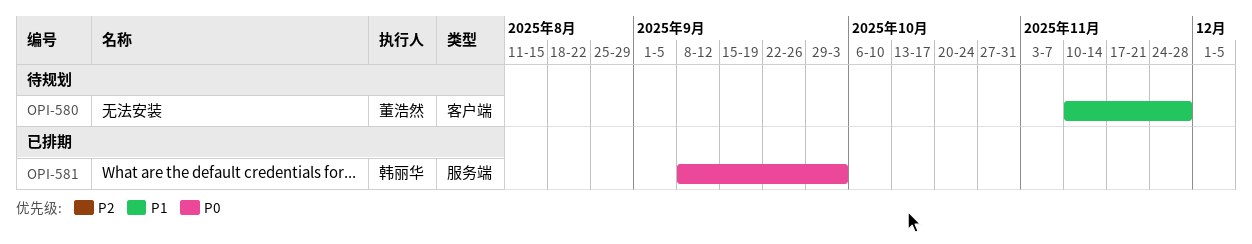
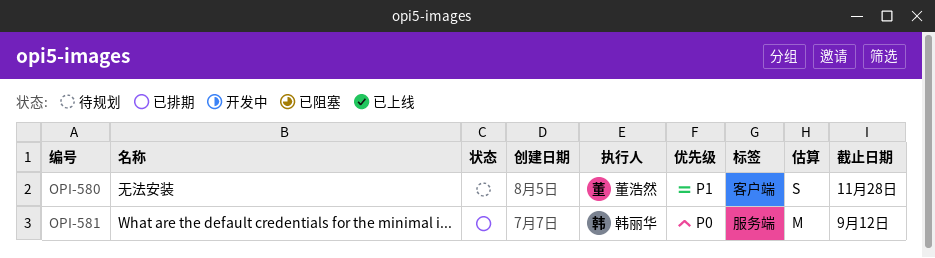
OPI-581, due: Oct 3 -> Sep 12

